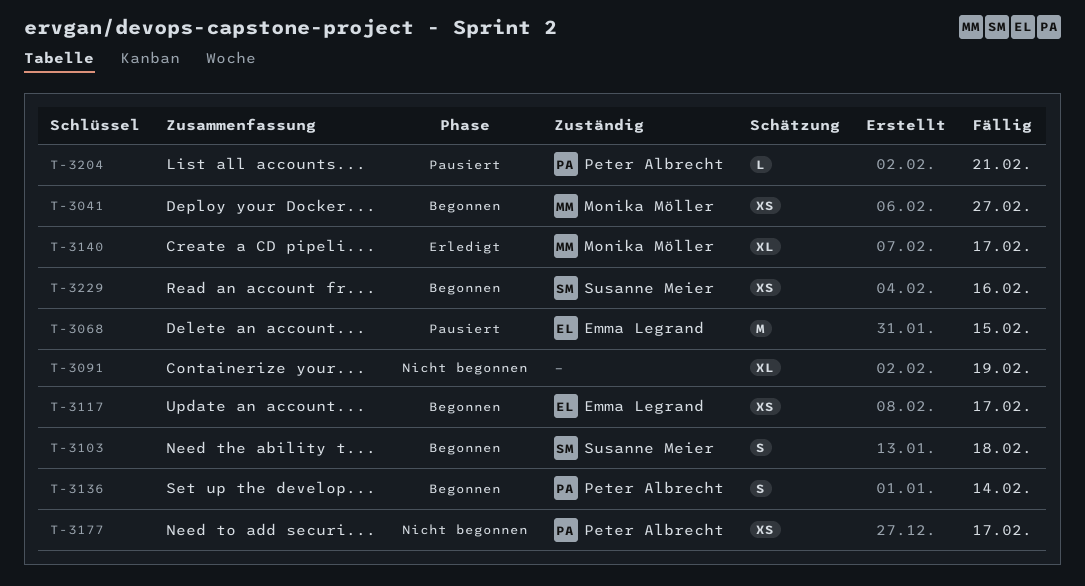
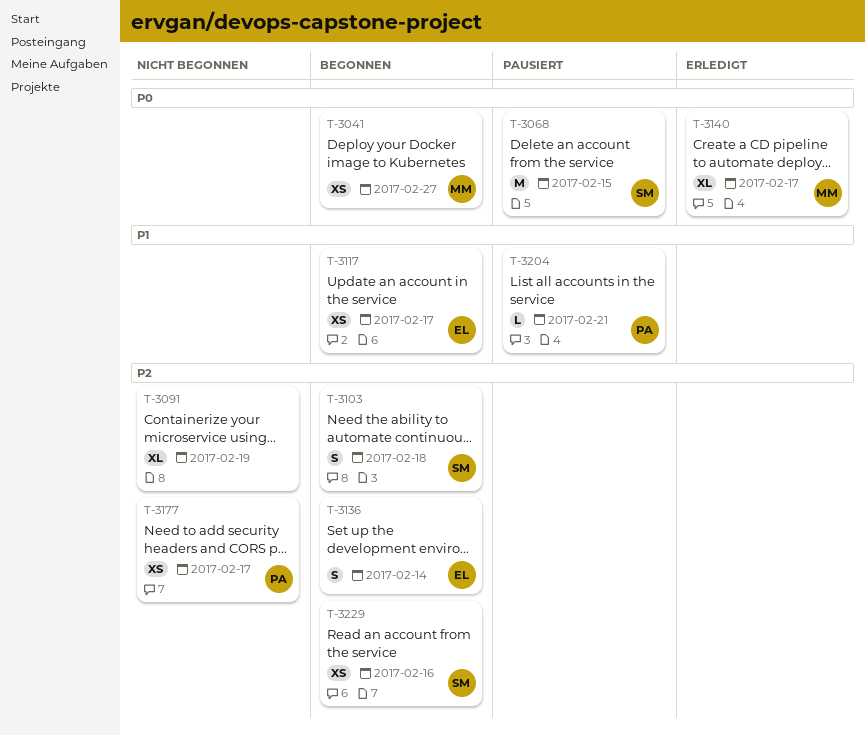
T-3068, owner: Emma Legrand -> Susanne Meier
T-3136, owner: Peter Albrecht -> Emma Legrand

